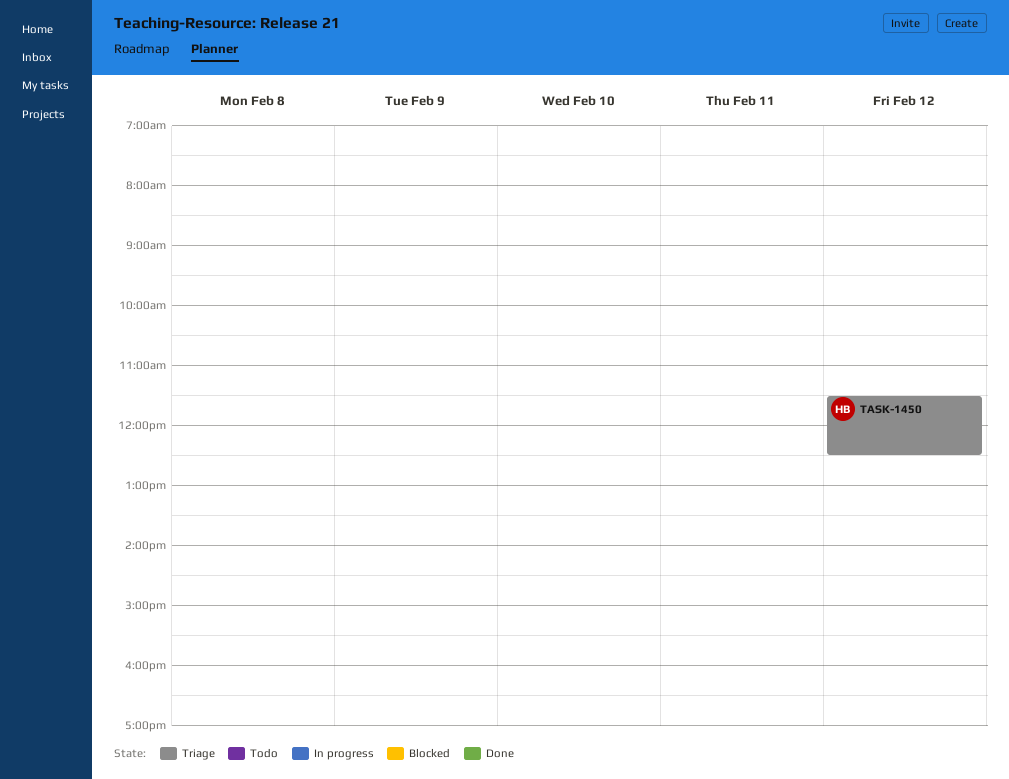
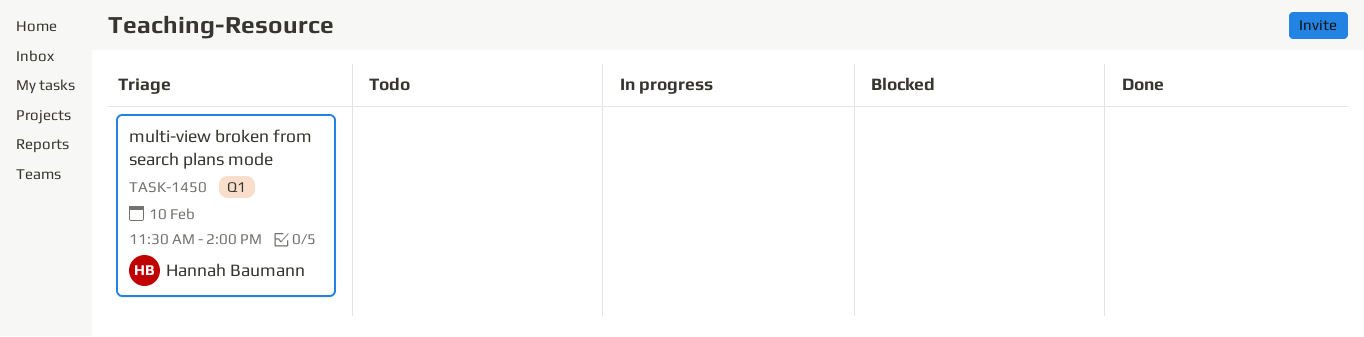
TASK-1450, day: Feb 12 -> Feb 10
TASK-1450, ends: 12:30 -> 14:00

